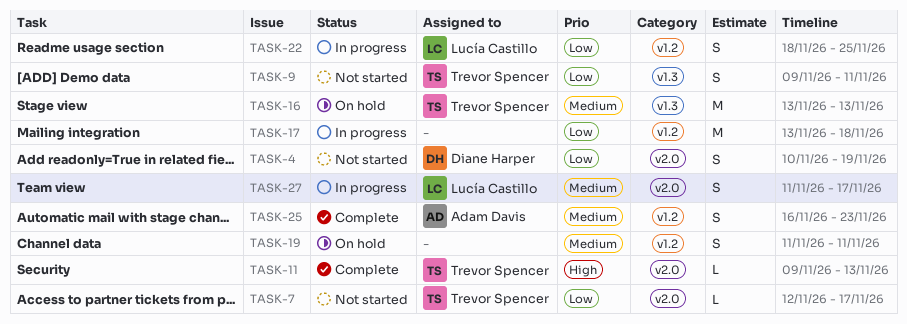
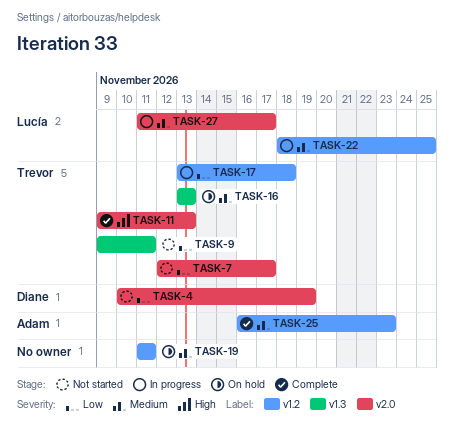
TASK-17, owner: none -> Trevor Spencer
TASK-22, priority: Low -> Medium

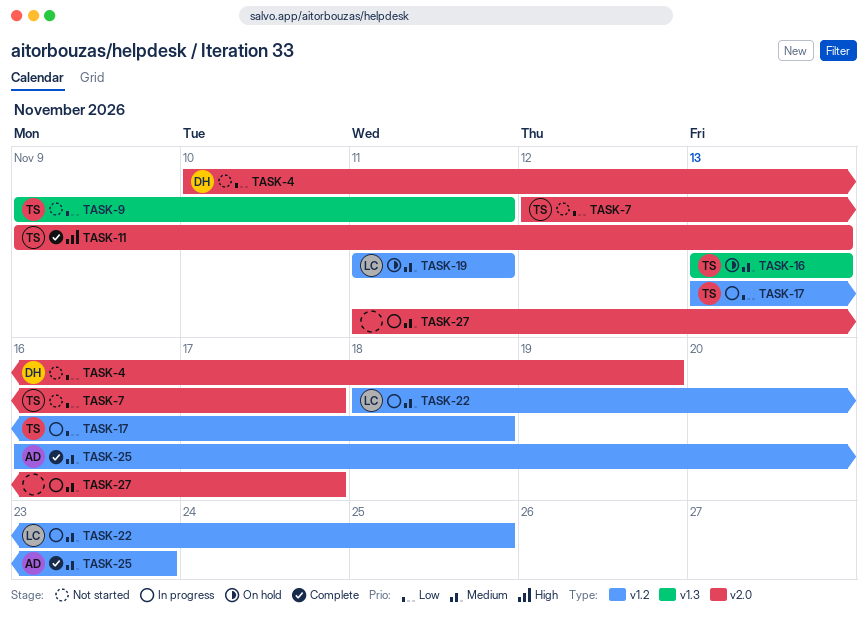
TASK-19, owner: none -> Lucía
TASK-27, owner: Lucía -> none

